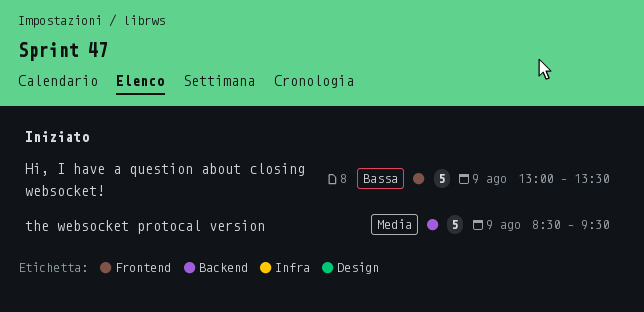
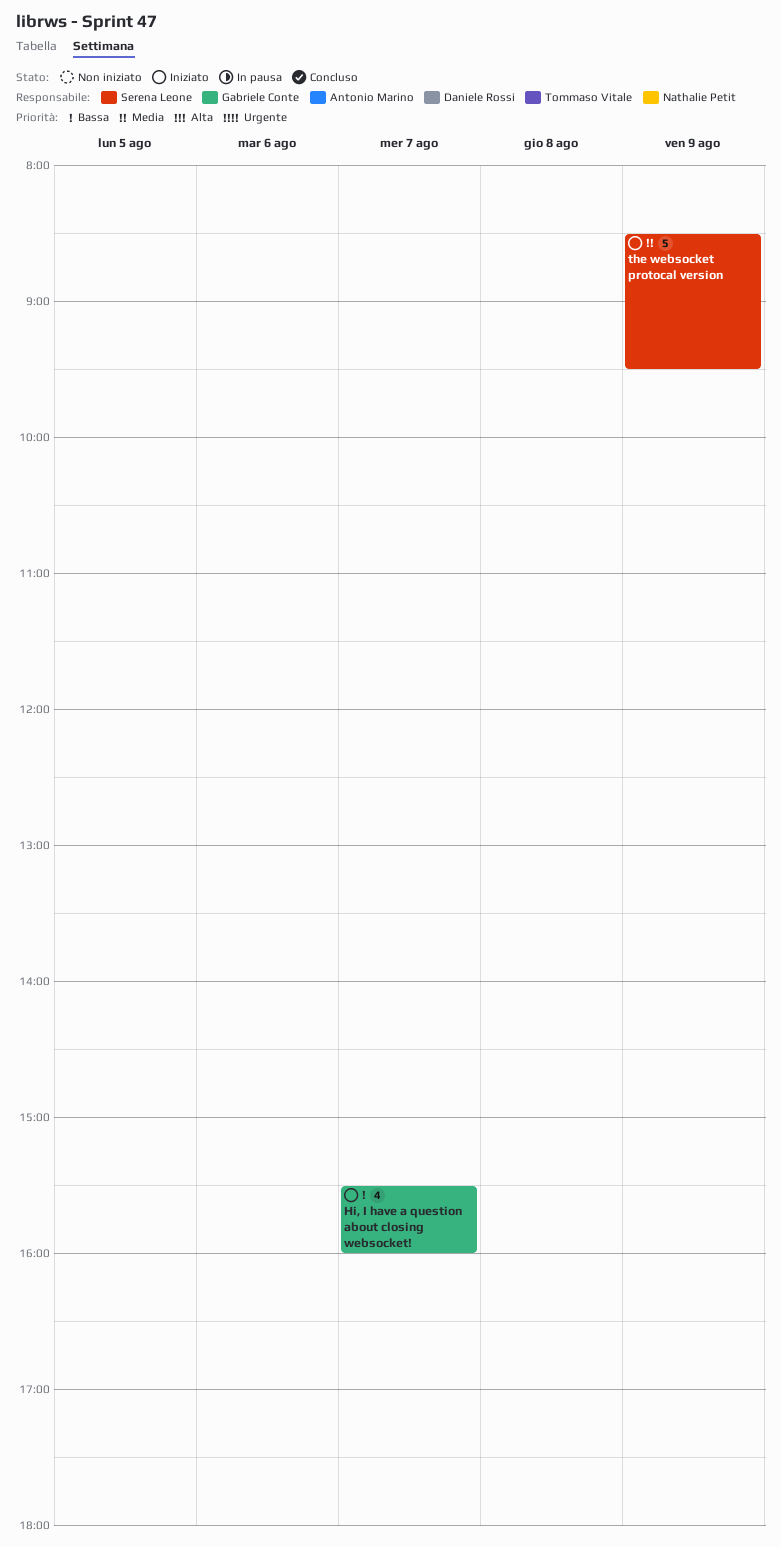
Hi, I have a question about closing websocket!, estimate: 5 -> 4
Hi, I have a question about closing websocket!, day: Aug 9 -> Aug 7
Hi, I have a question about closing websocket!, begins: 13:00 -> 15:30
Hi, I have a question about closing websocket!, ends: 13:30 -> 16:00

